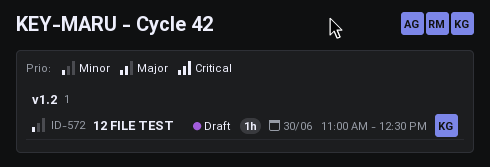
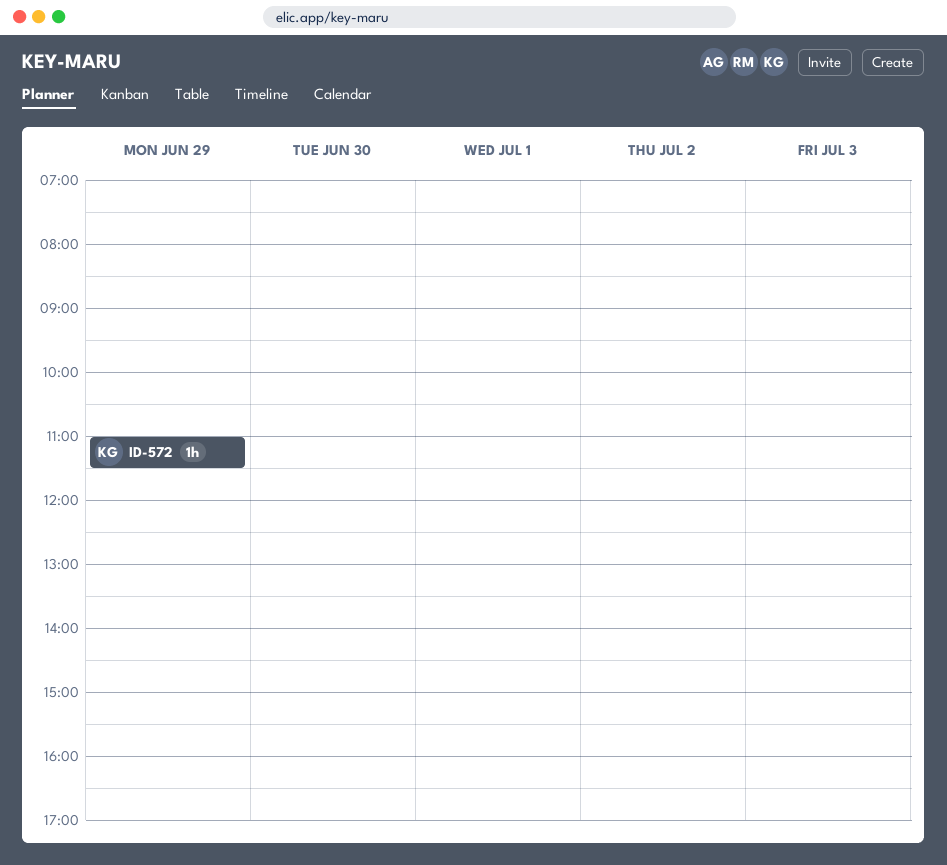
ID-572, day: Jun 30 -> Jun 29
ID-572, ends: 12:30 -> 11:30

